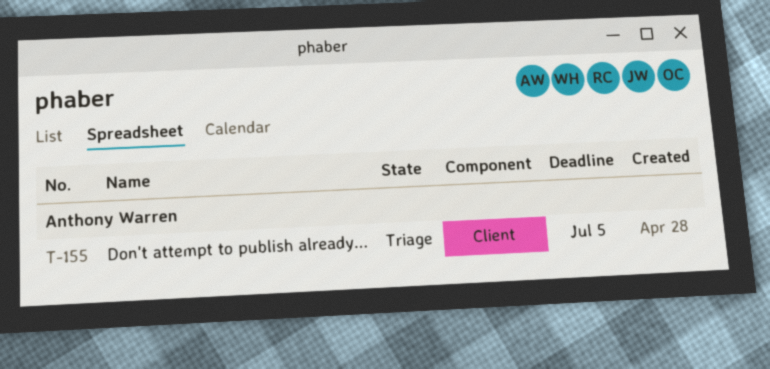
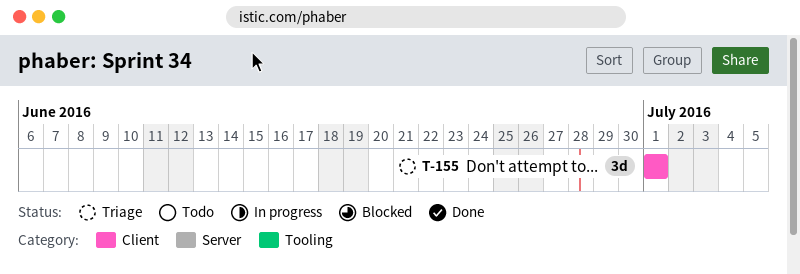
T-155, due: Jul 5 -> Jul 1

